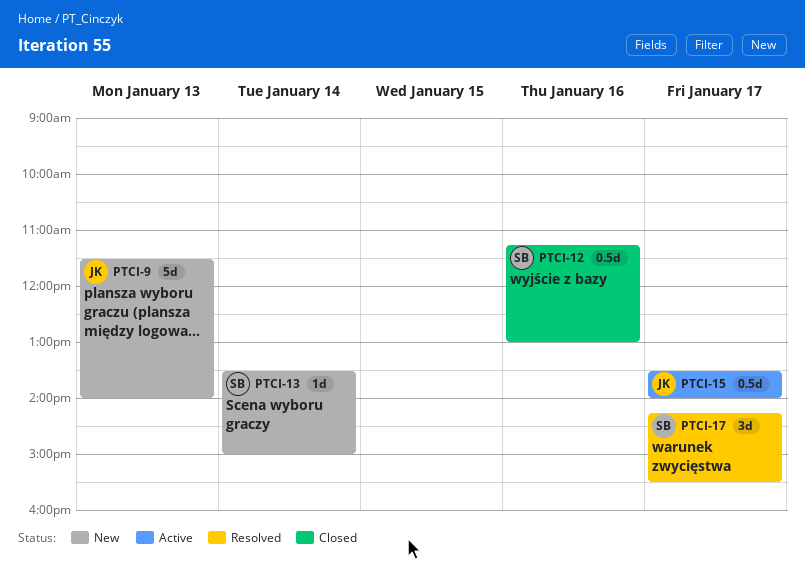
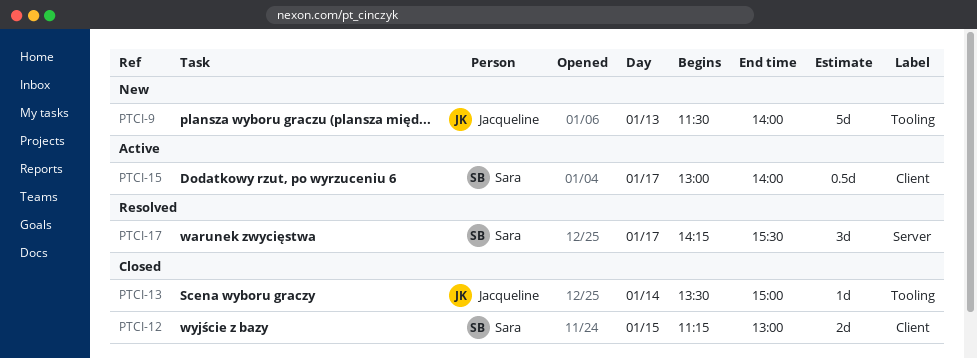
PTCI-12, estimate: 0.5d -> 2d
PTCI-12, day: Jan 16 -> Jan 15
PTCI-13, status: New -> Closed
PTCI-13, owner: Sara -> Jacqueline
PTCI-15, owner: Jacqueline -> Sara
PTCI-15, begins: 13:30 -> 13:00

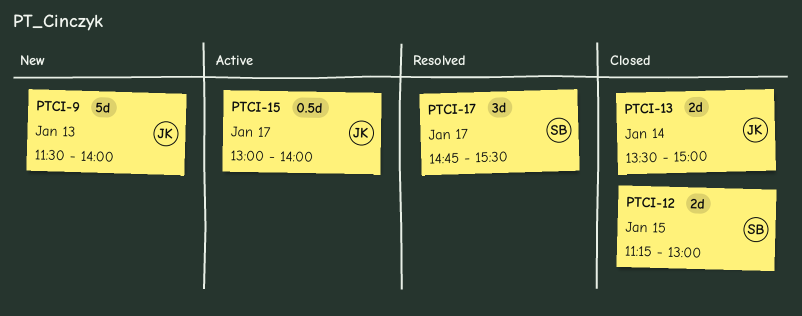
PTCI-13, estimate: 1d -> 2d
PTCI-15, owner: Sara -> Jacqueline
PTCI-17, begins: 14:15 -> 14:45

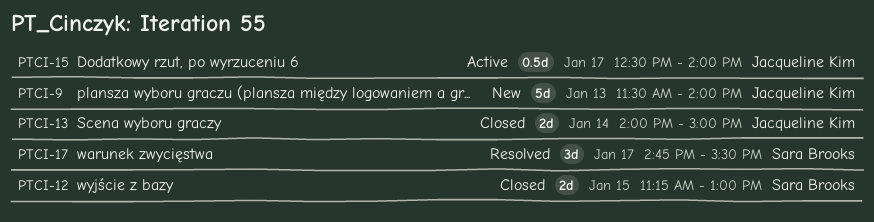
PTCI-13, begins: 13:30 -> 14:00
PTCI-15, begins: 13:00 -> 12:30

